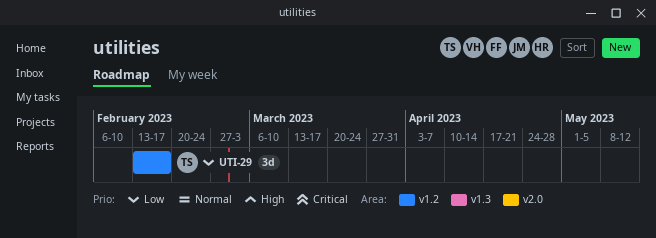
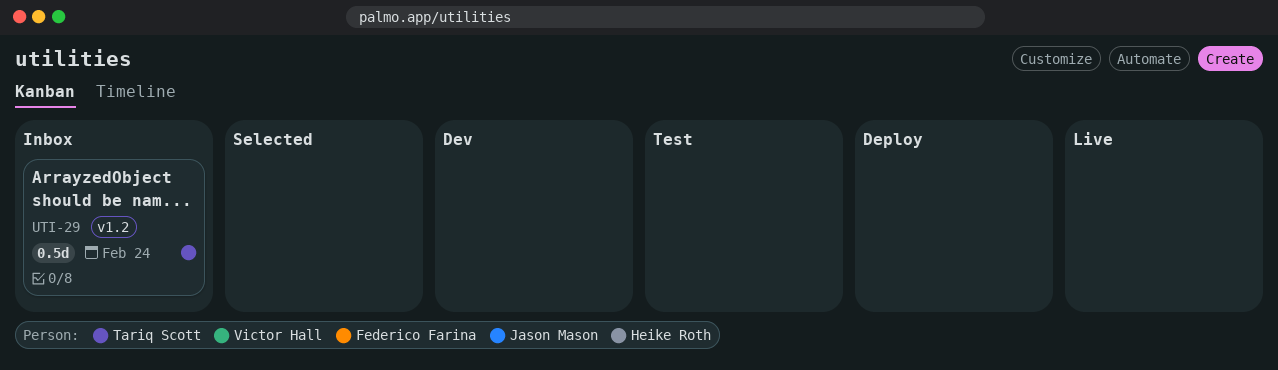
UTI-29, estimate: 3d -> 0.5d
UTI-29, due: Feb 17 -> Feb 24

